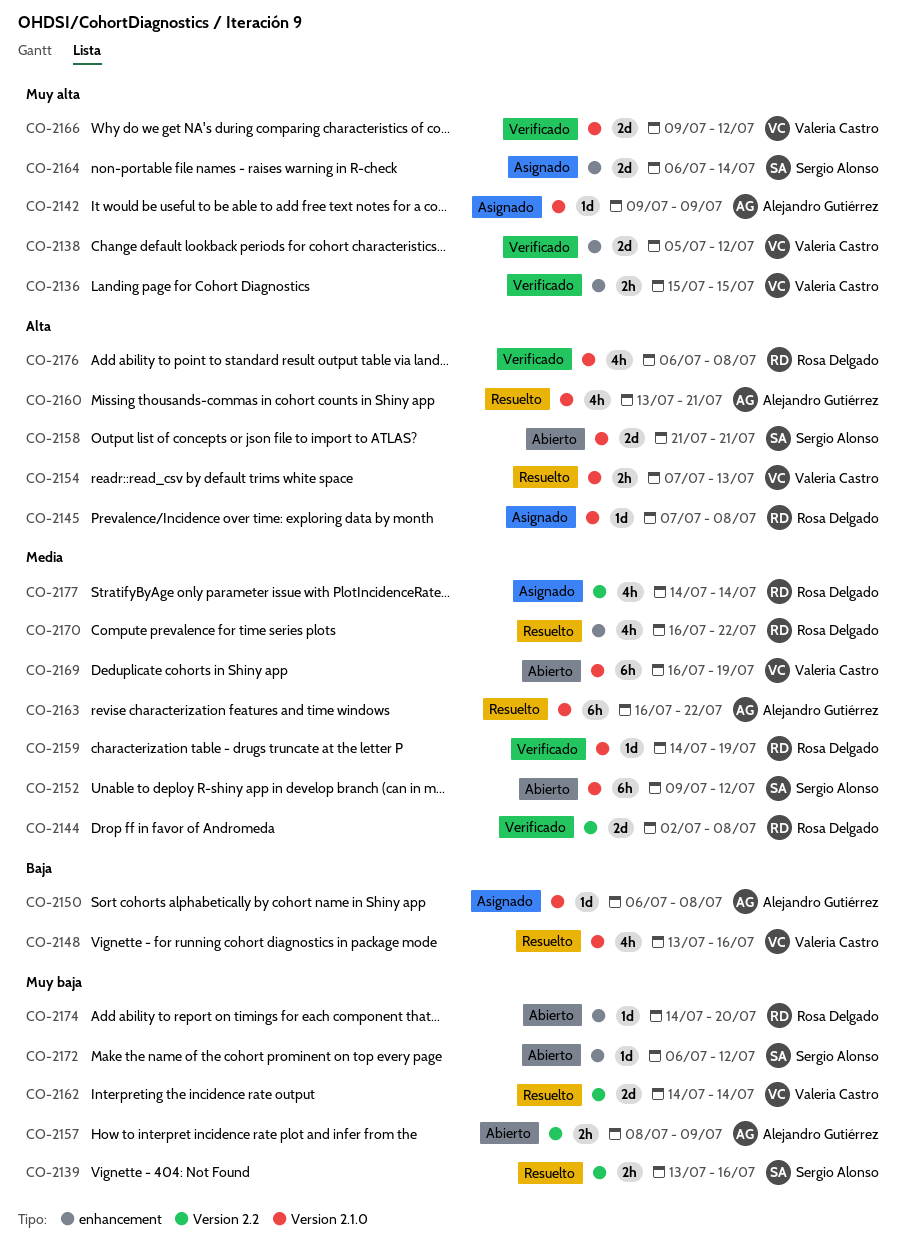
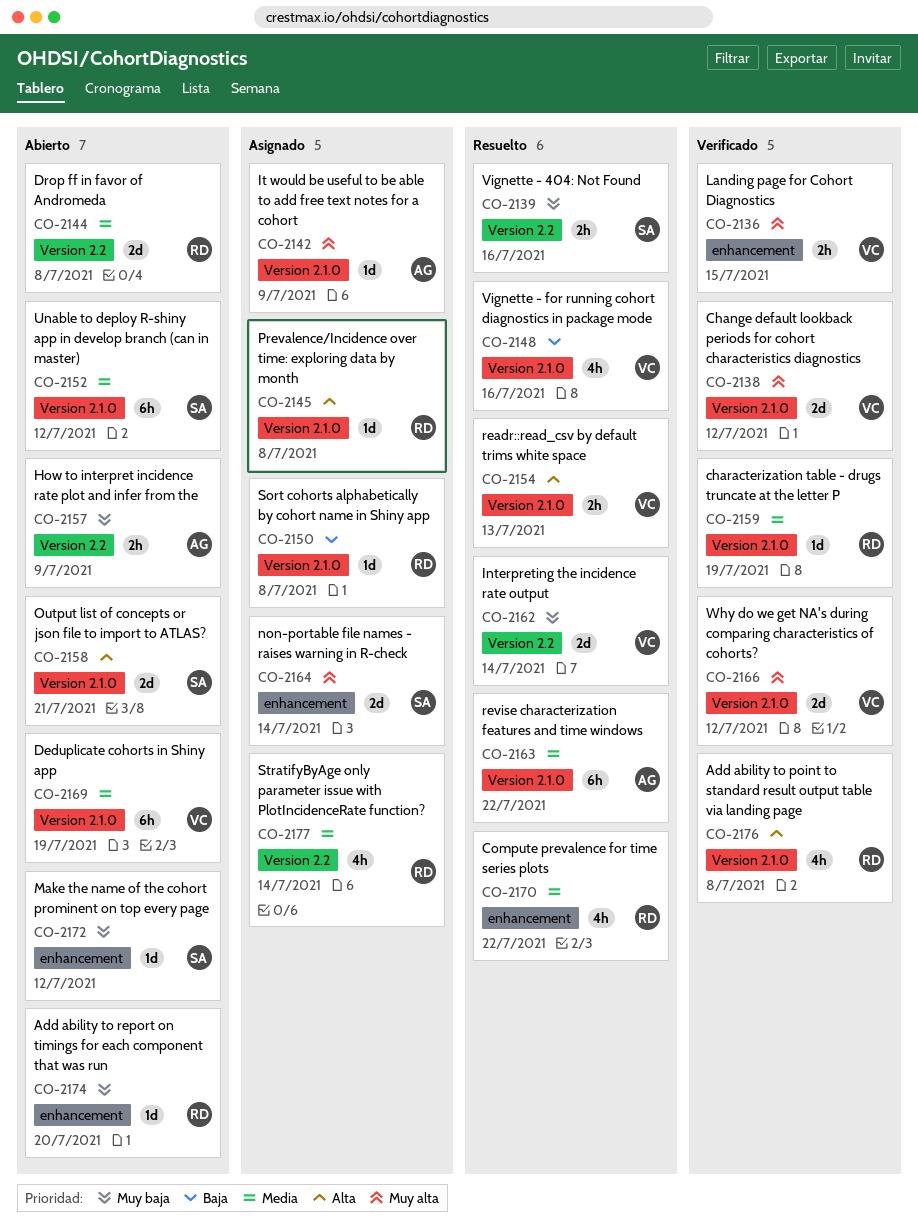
CO-2138, label: enhancement -> Version 2.1.0
CO-2144, status: Verificado -> Abierto
CO-2150, owner: Alejandro Gutiérrez -> Rosa Delgado
CO-2160: present -> none

